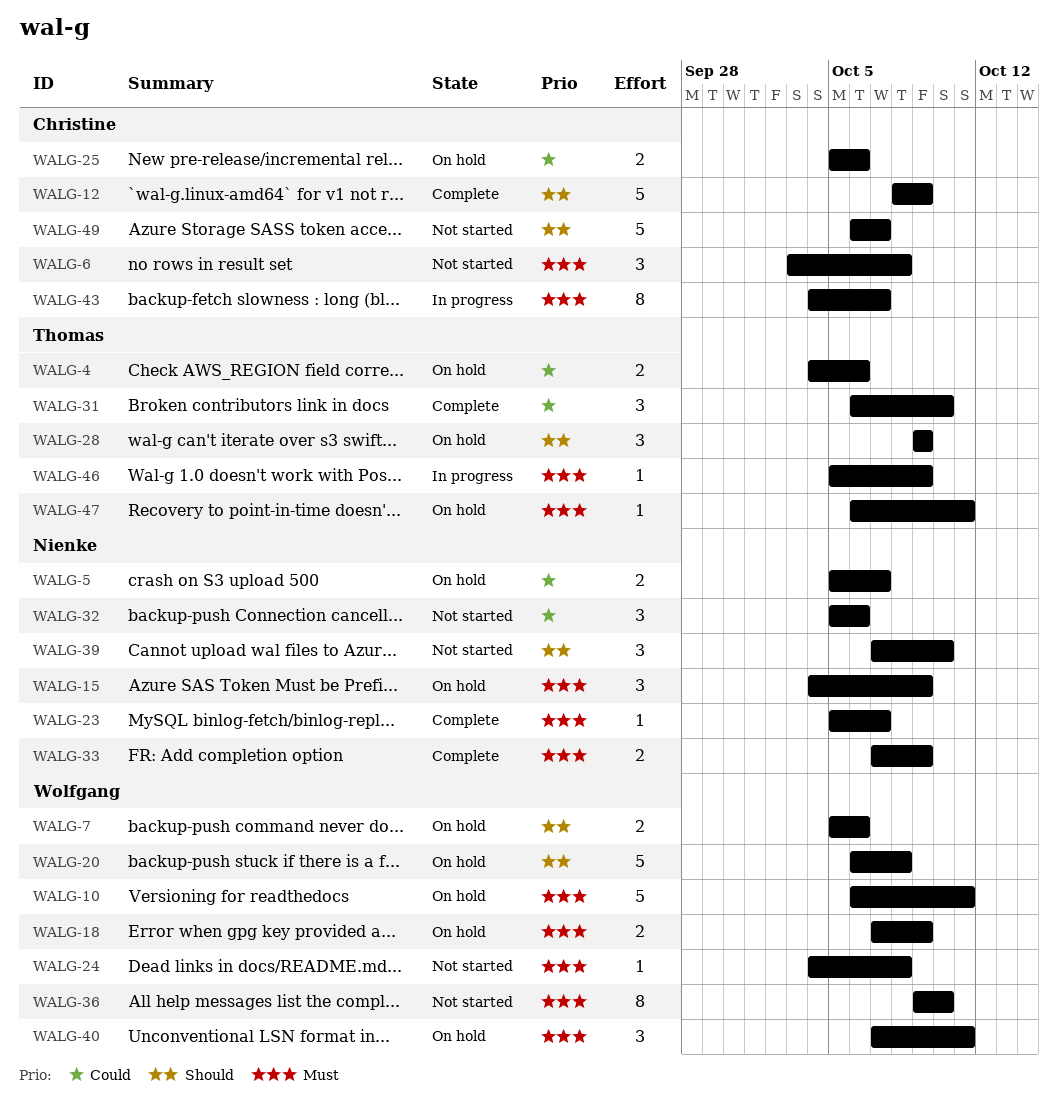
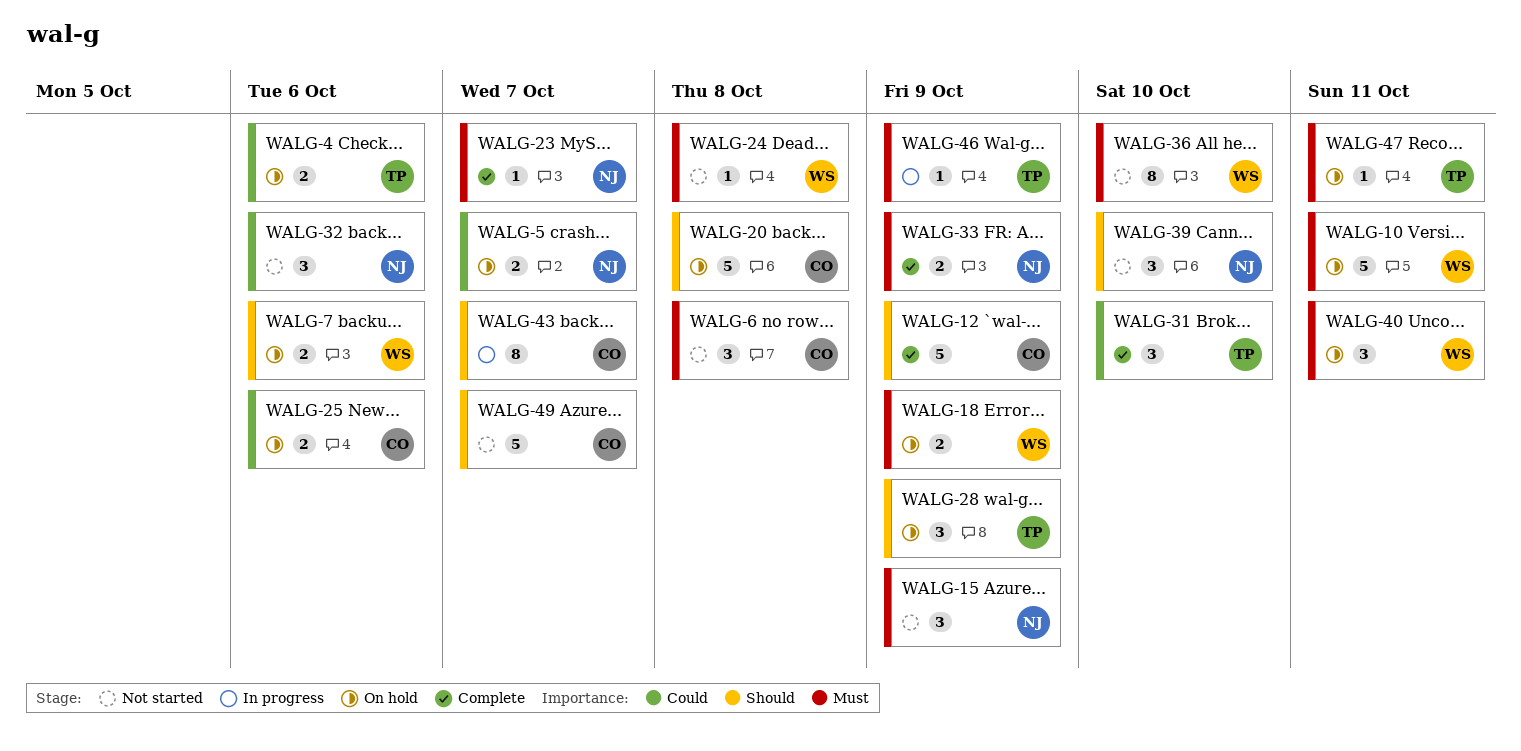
WALG-15, status: On hold -> Not started
WALG-20, owner: Wolfgang -> Christine
WALG-43, priority: Must -> Should

